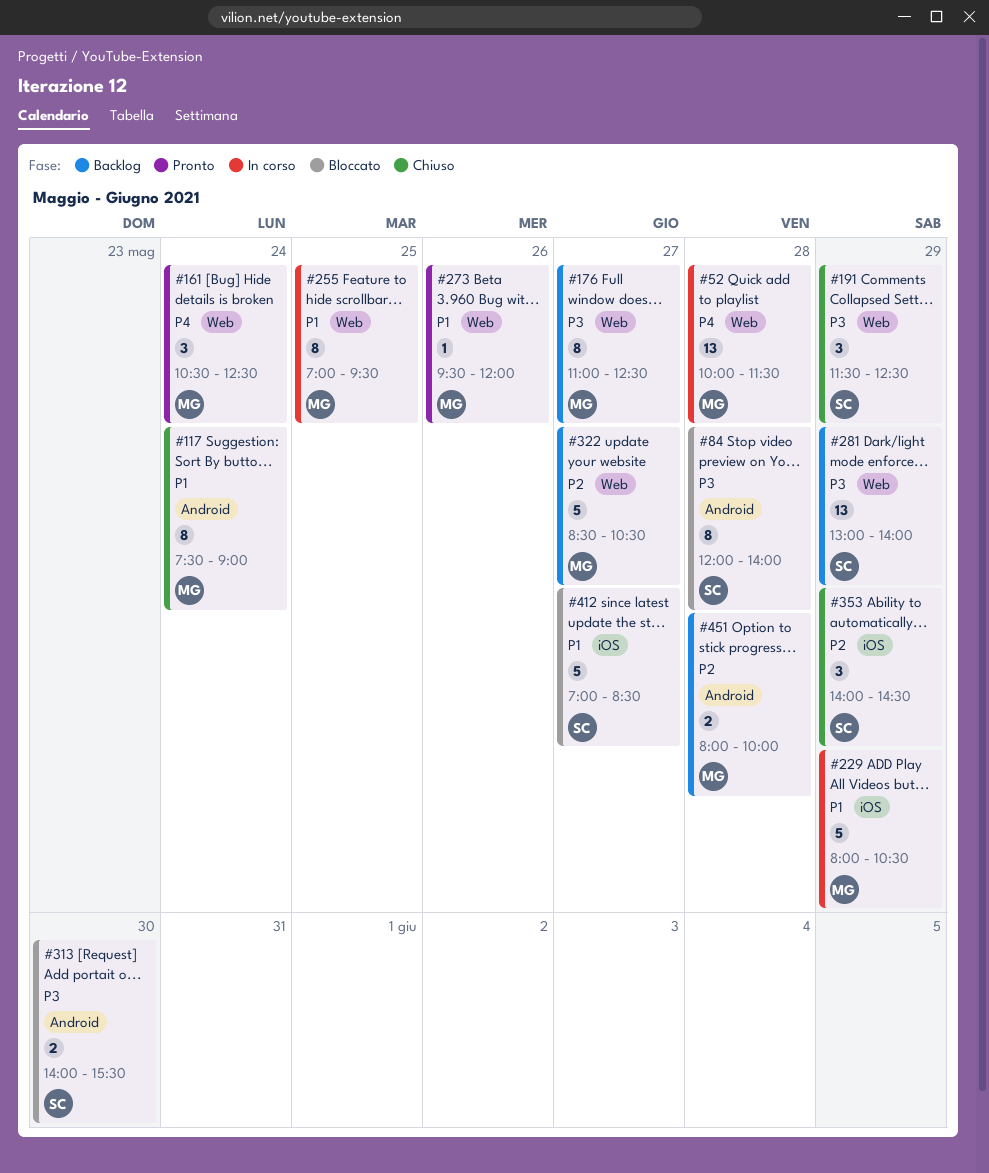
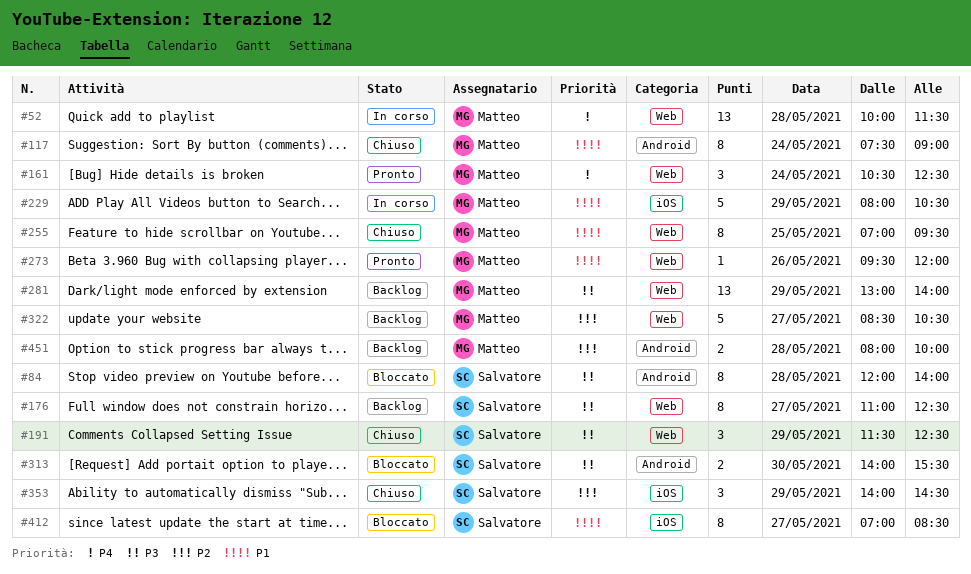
#176, owner: Matteo -> Salvatore
#255, status: In corso -> Chiuso
#281, owner: Salvatore -> Matteo
#412, estimate: 5 -> 8

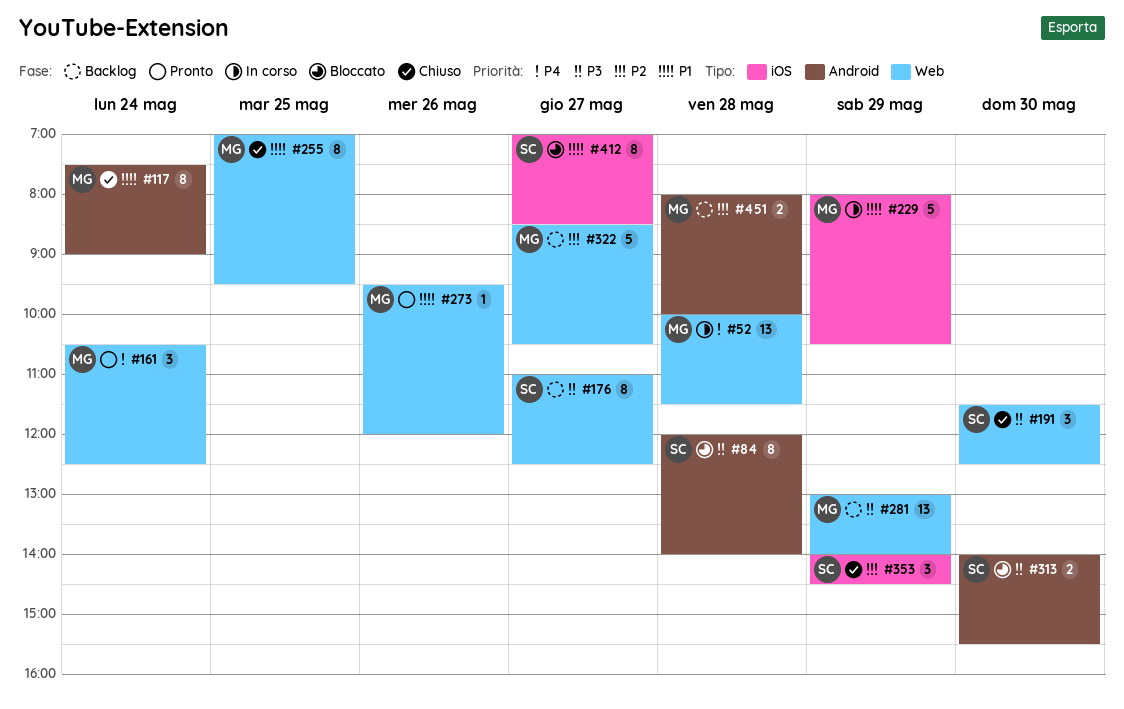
#191, day: May 29 -> May 30

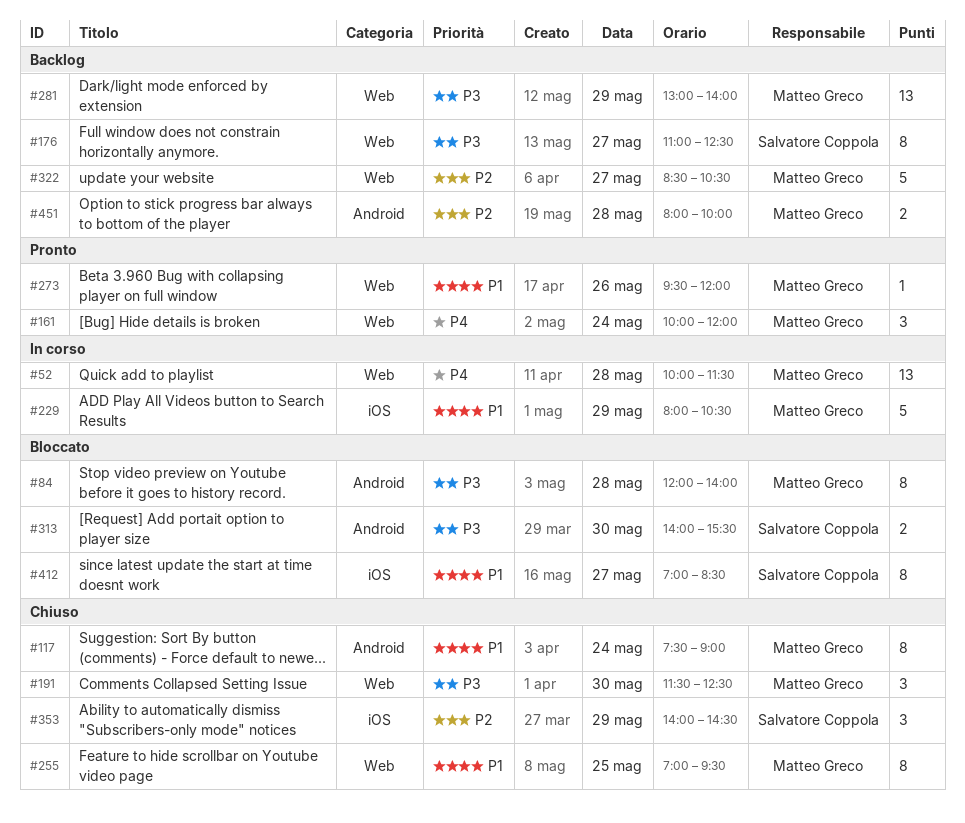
#84, owner: Salvatore Coppola -> Matteo Greco
#161, begins: 10:30 -> 10:00
#161, ends: 12:30 -> 12:00
#191, owner: Salvatore Coppola -> Matteo Greco

